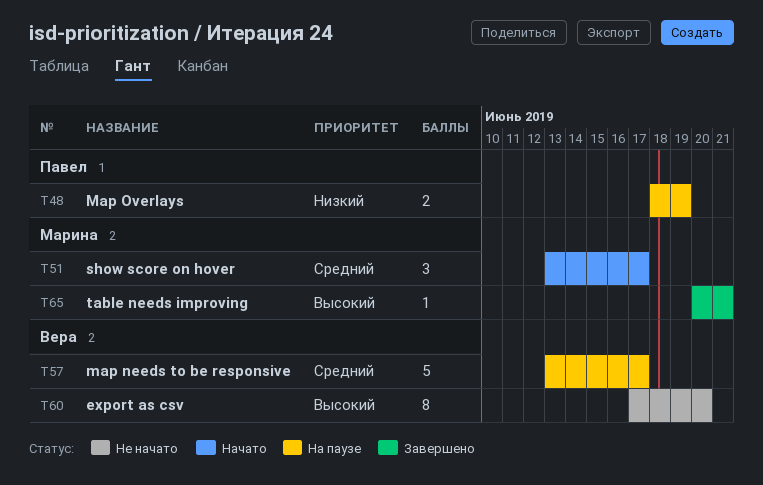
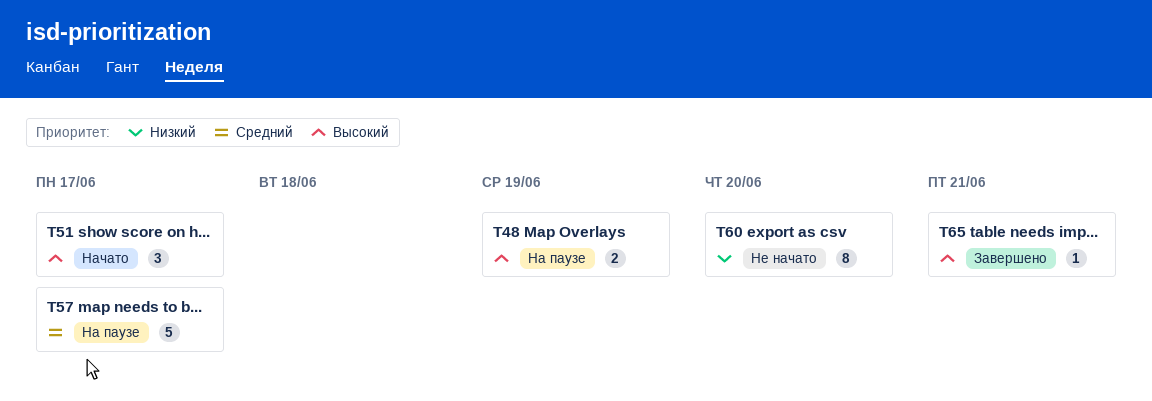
T48, priority: Низкий -> Высокий
T51, priority: Средний -> Высокий
T60, priority: Высокий -> Низкий

